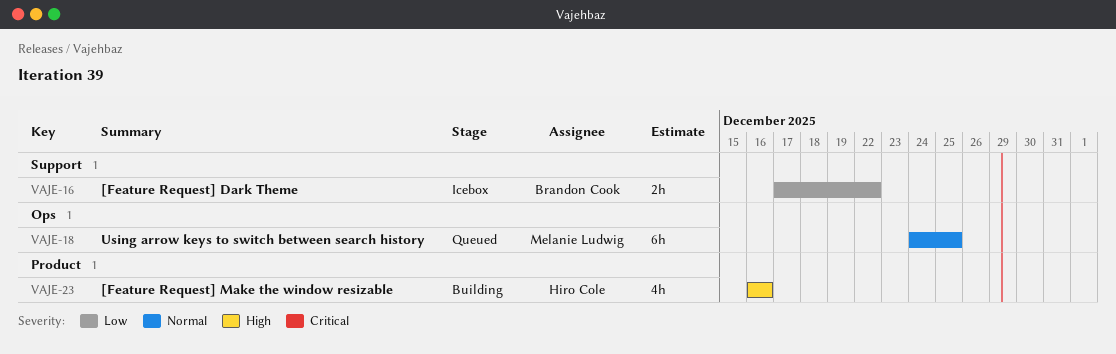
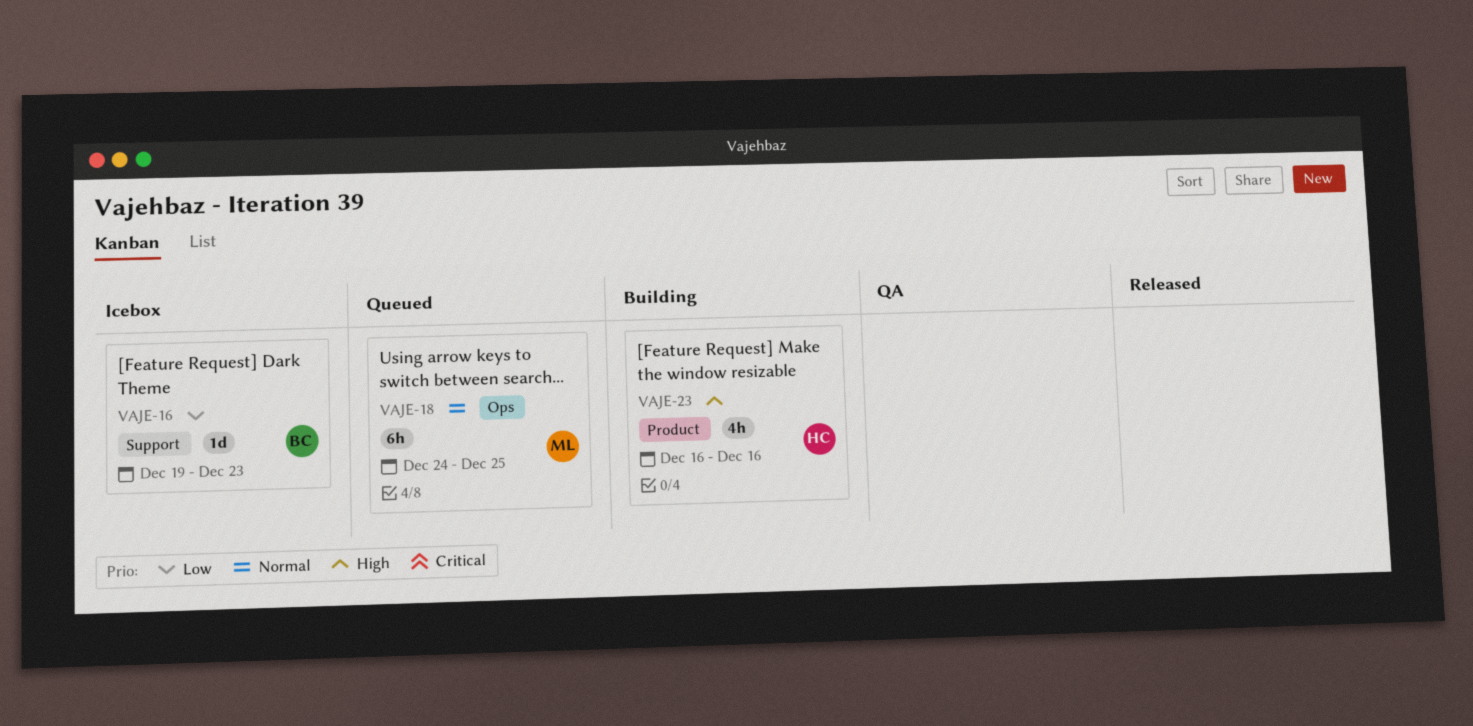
VAJE-16, estimate: 2h -> 1d
VAJE-16, start: Dec 17 -> Dec 19
VAJE-16, due: Dec 22 -> Dec 23

